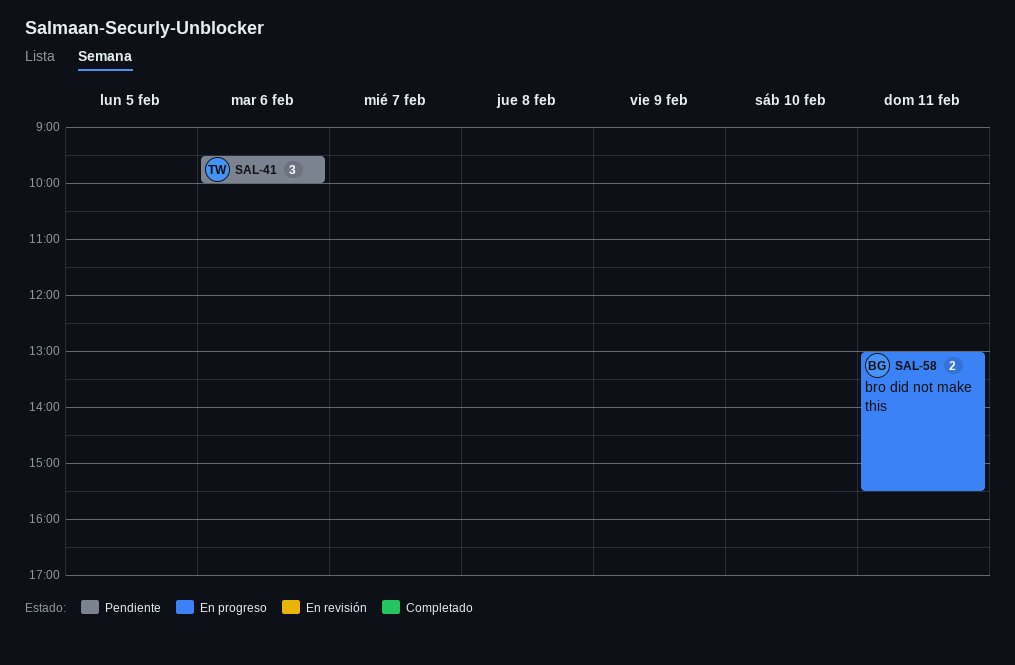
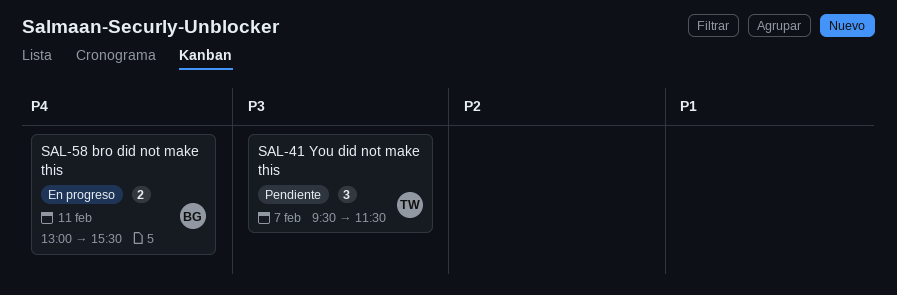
SAL-41, day: Feb 6 -> Feb 7
SAL-41, ends: 10:00 -> 11:30

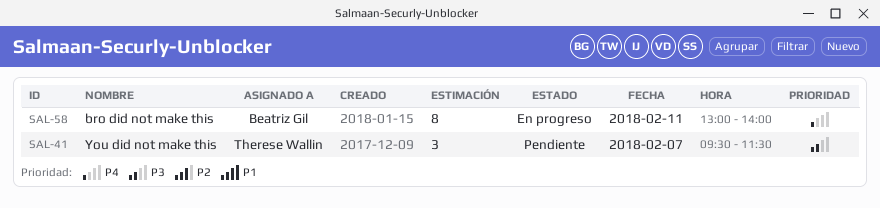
SAL-58, estimate: 2 -> 8
SAL-58, ends: 15:30 -> 14:00

